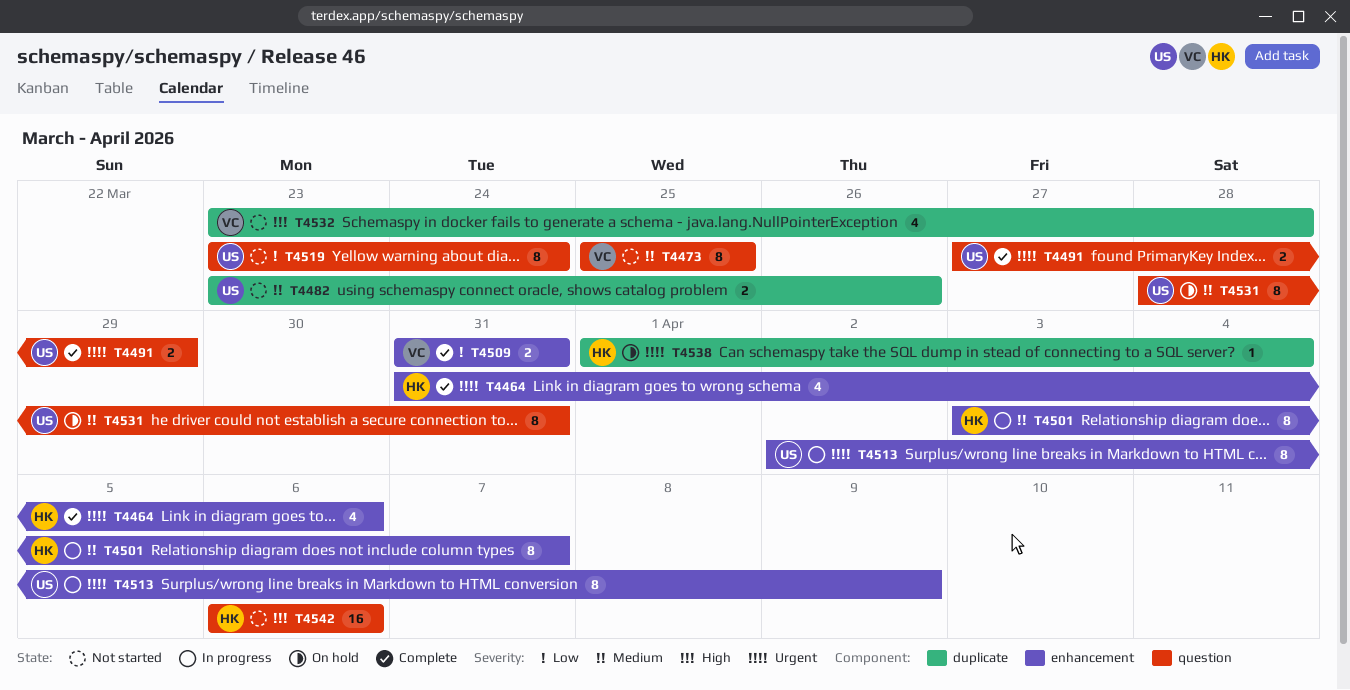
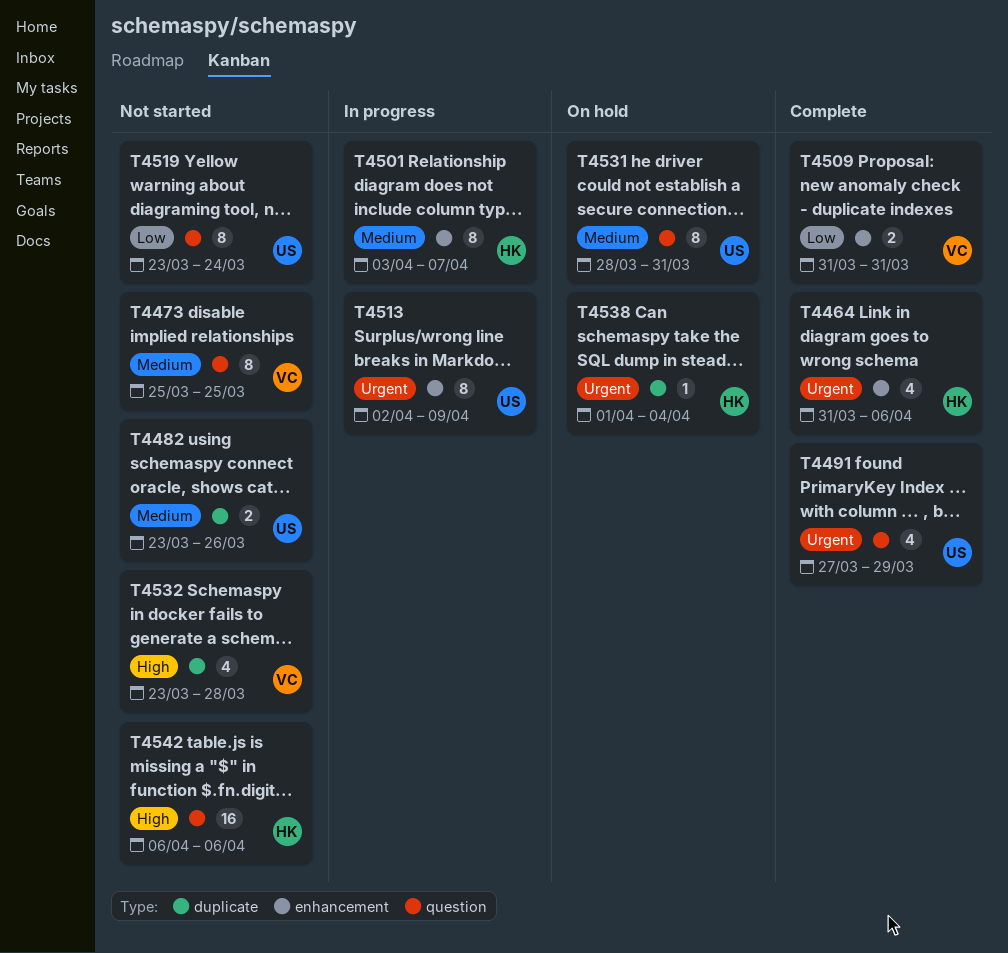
T4491, estimate: 2 -> 4

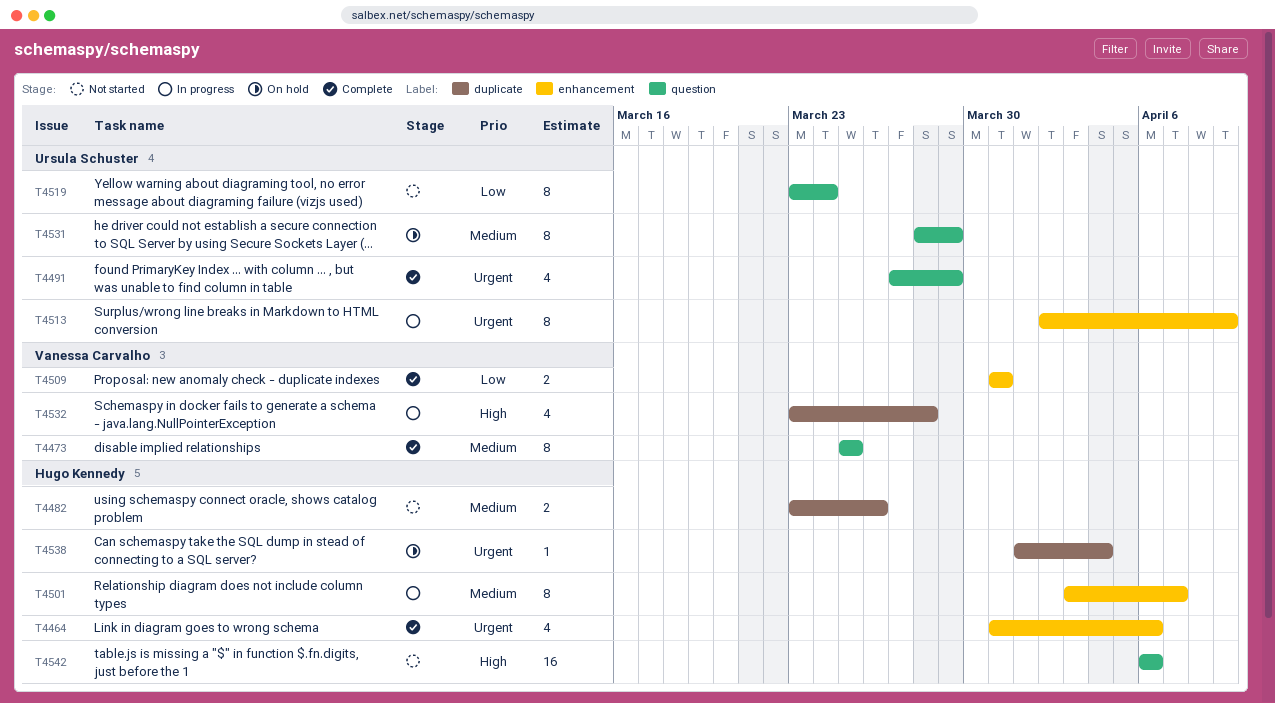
T4473, status: Not started -> Complete
T4482, owner: Ursula Schuster -> Hugo Kennedy
T4531, due: Mar 31 -> Mar 29
T4532, status: Not started -> In progress

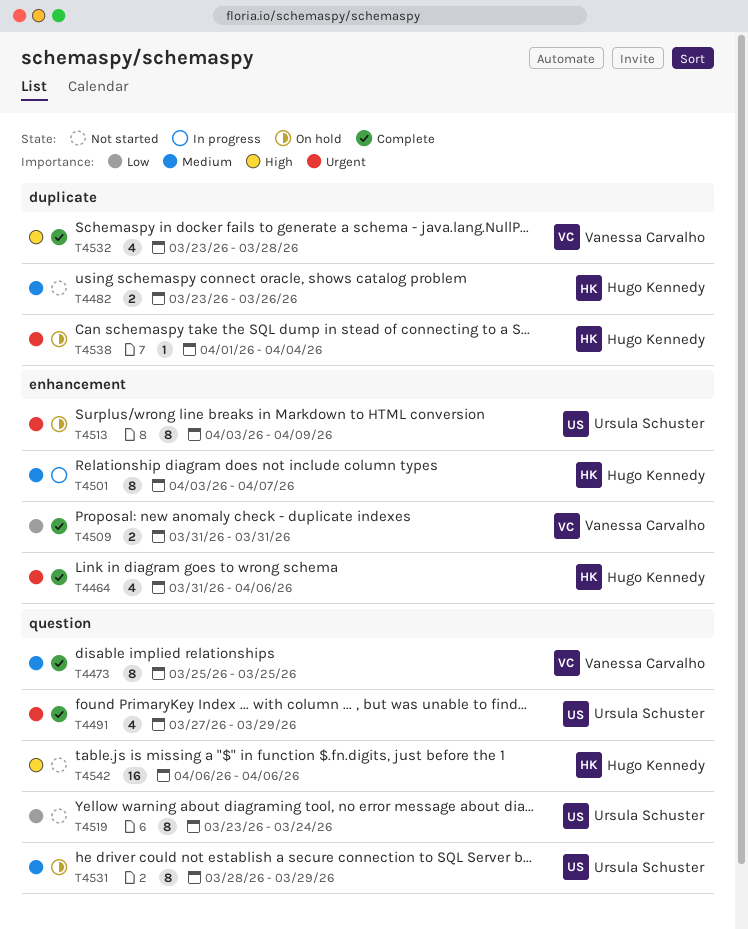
T4513, status: In progress -> On hold
T4513, start: Apr 2 -> Apr 3
T4532, status: In progress -> Complete

